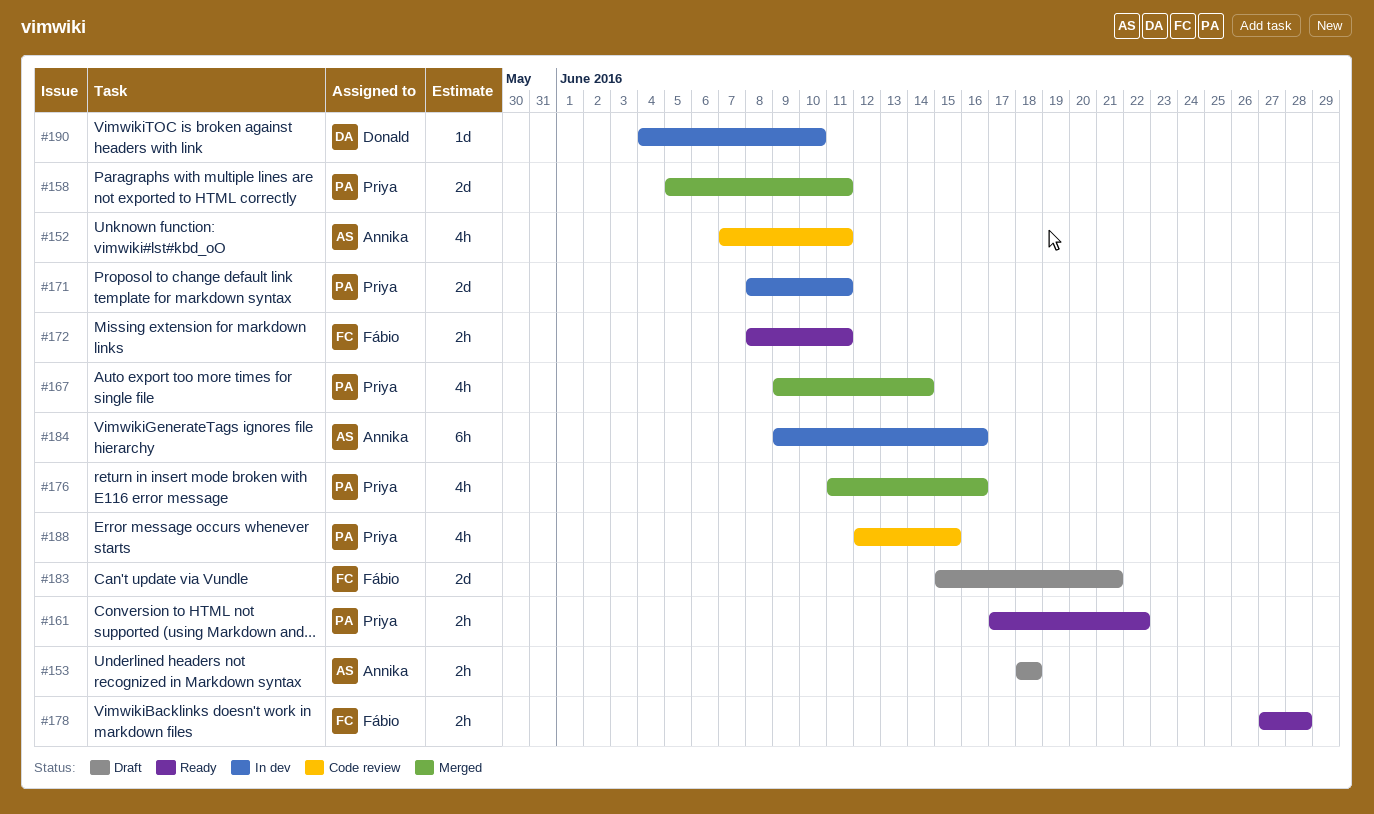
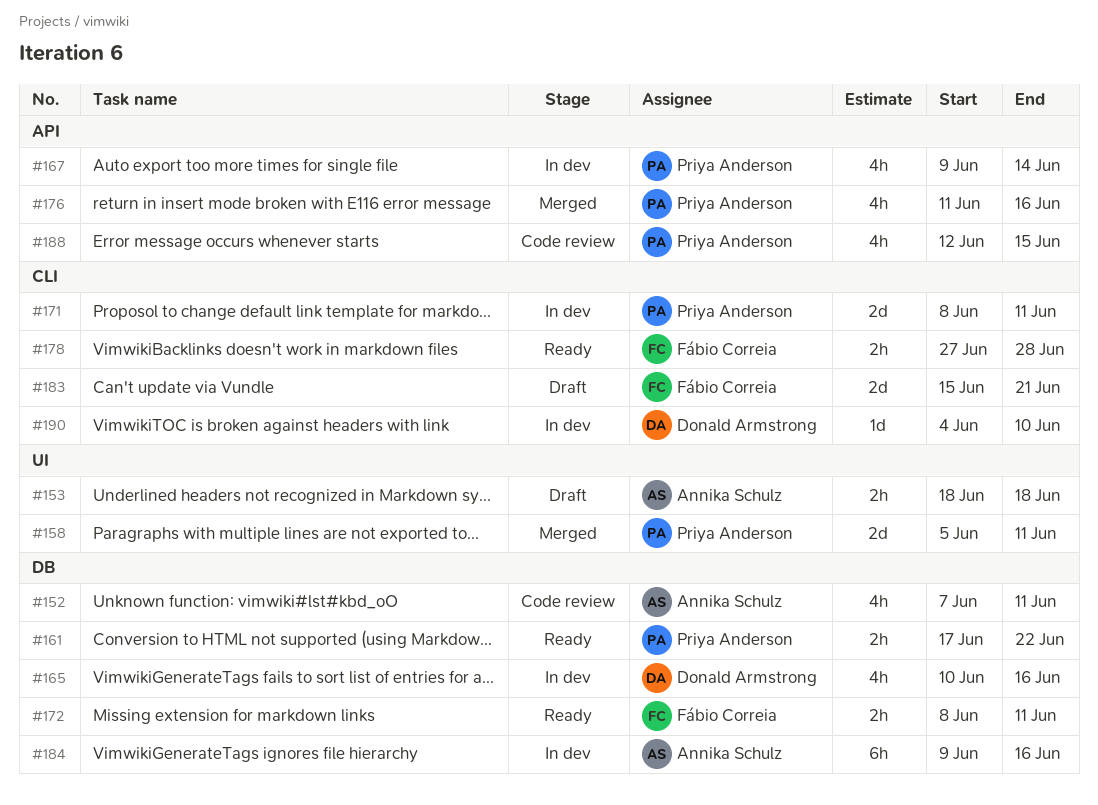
#165: none -> present
#167, status: Merged -> In dev

